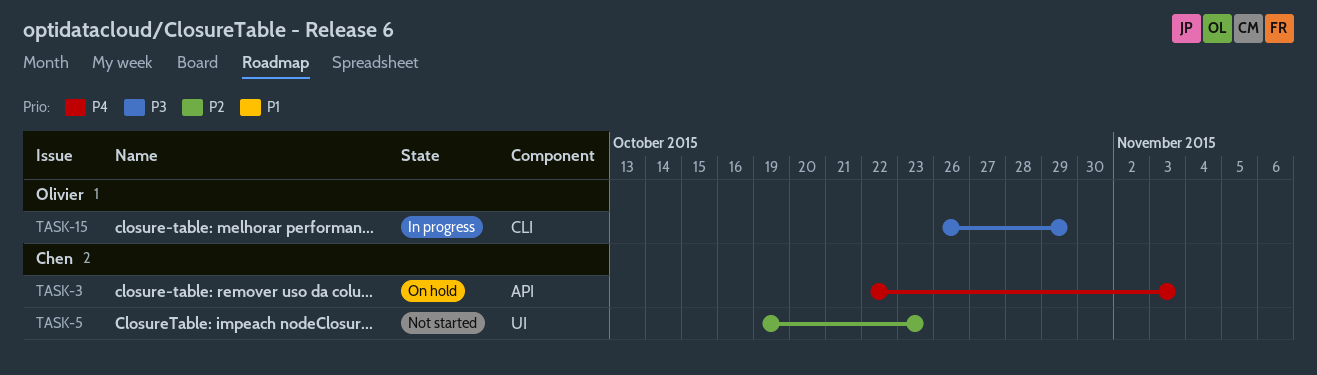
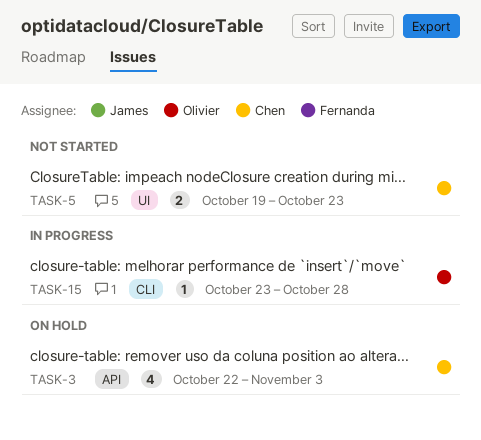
TASK-15, start: Oct 26 -> Oct 23
TASK-15, due: Oct 29 -> Oct 28

